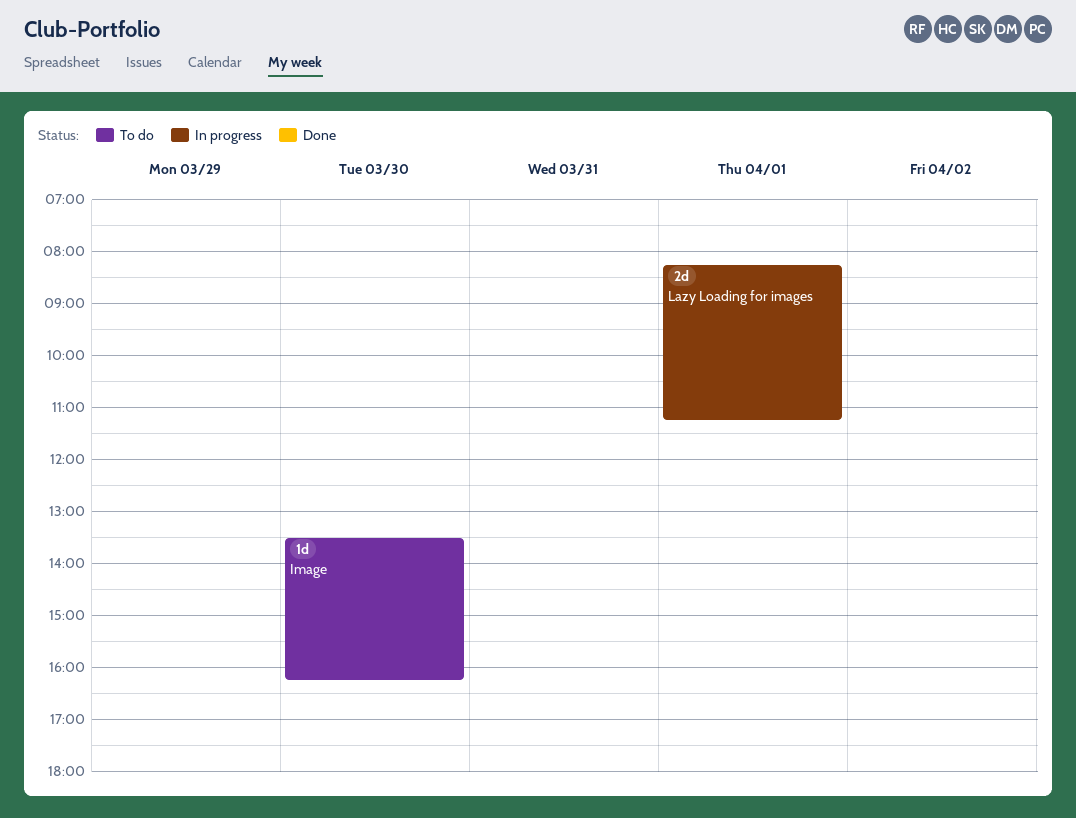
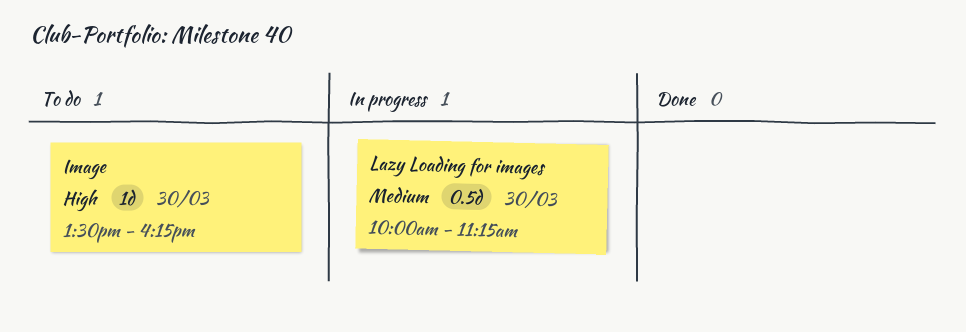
Lazy Loading for images, estimate: 2d -> 0.5d
Lazy Loading for images, day: Apr 1 -> Mar 30
Lazy Loading for images, begins: 08:15 -> 10:00

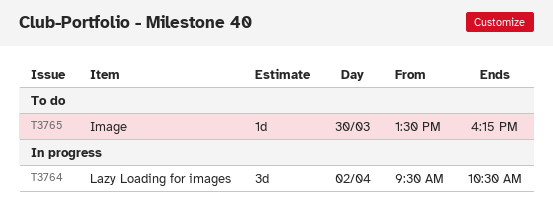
Lazy Loading for images, estimate: 0.5d -> 3d
Lazy Loading for images, day: Mar 30 -> Apr 2
Lazy Loading for images, begins: 10:00 -> 09:30
Lazy Loading for images, ends: 11:15 -> 10:30

